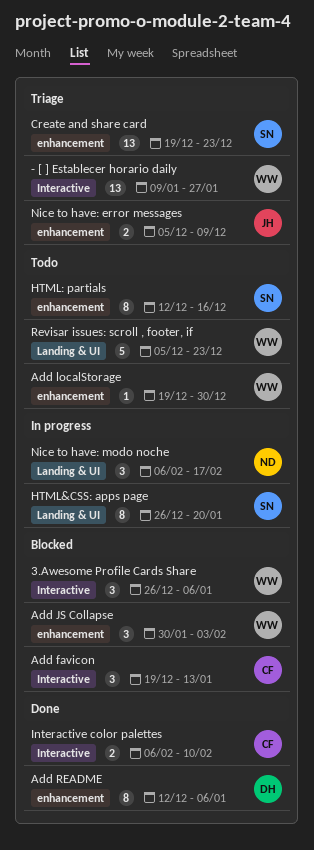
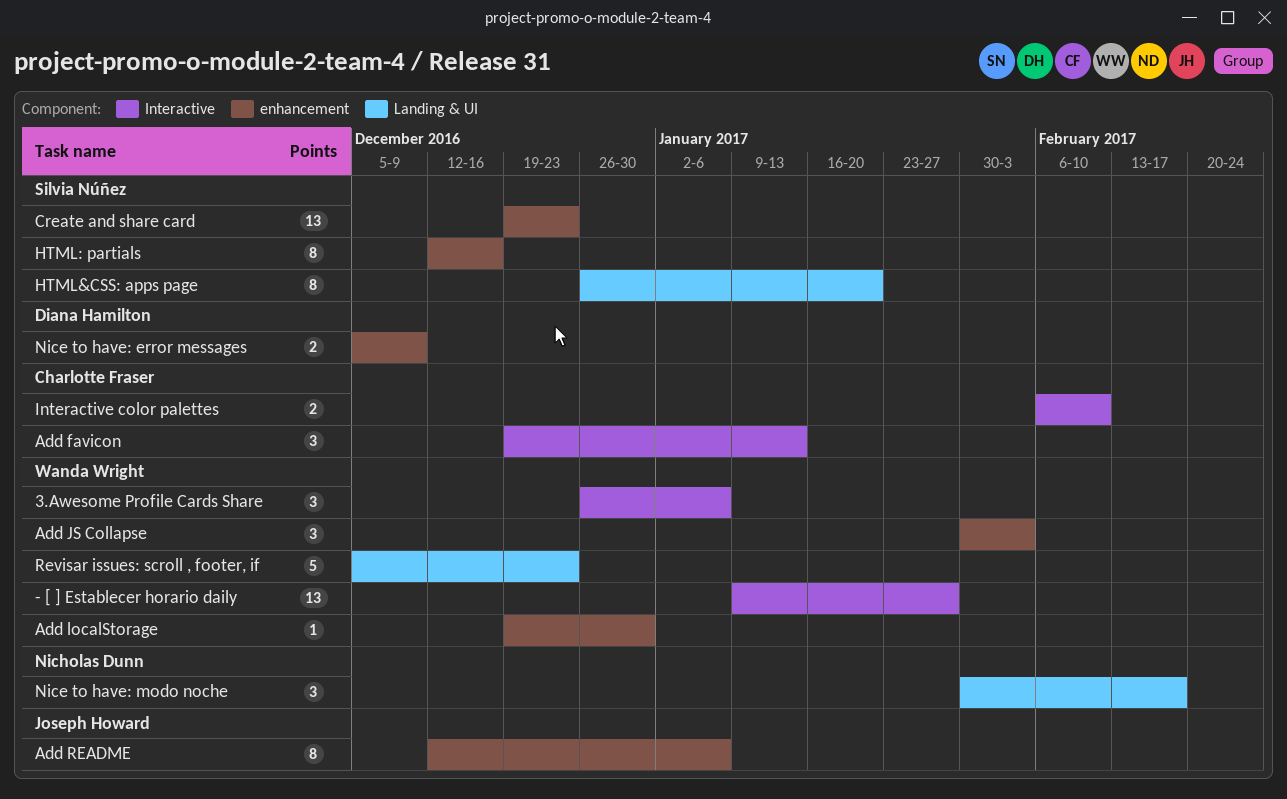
Add README, owner: Diana Hamilton -> Joseph Howard
Nice to have: error messages, owner: Joseph Howard -> Diana Hamilton
Nice to have: modo noche, start: Feb 6 -> Jan 30

